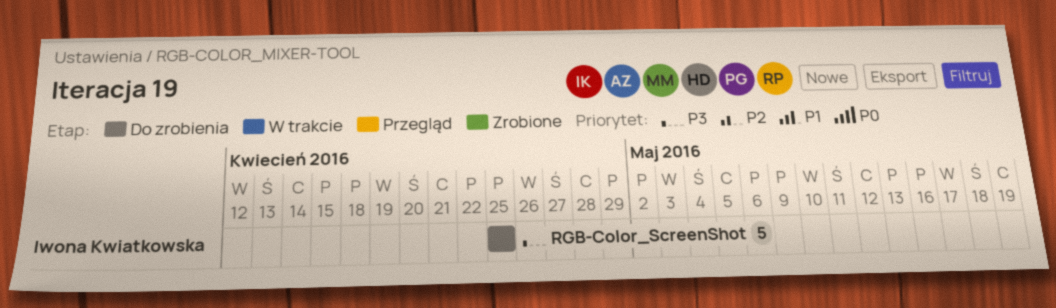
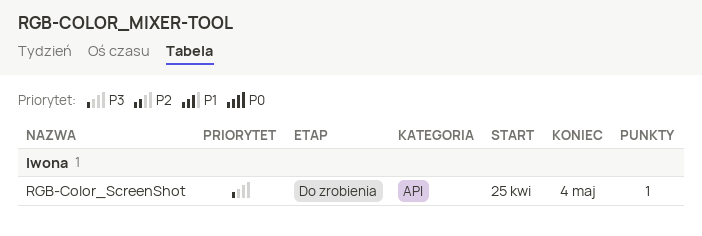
RGB-Color_ScreenShot, estimate: 5 -> 1
RGB-Color_ScreenShot, due: Apr 25 -> May 4

